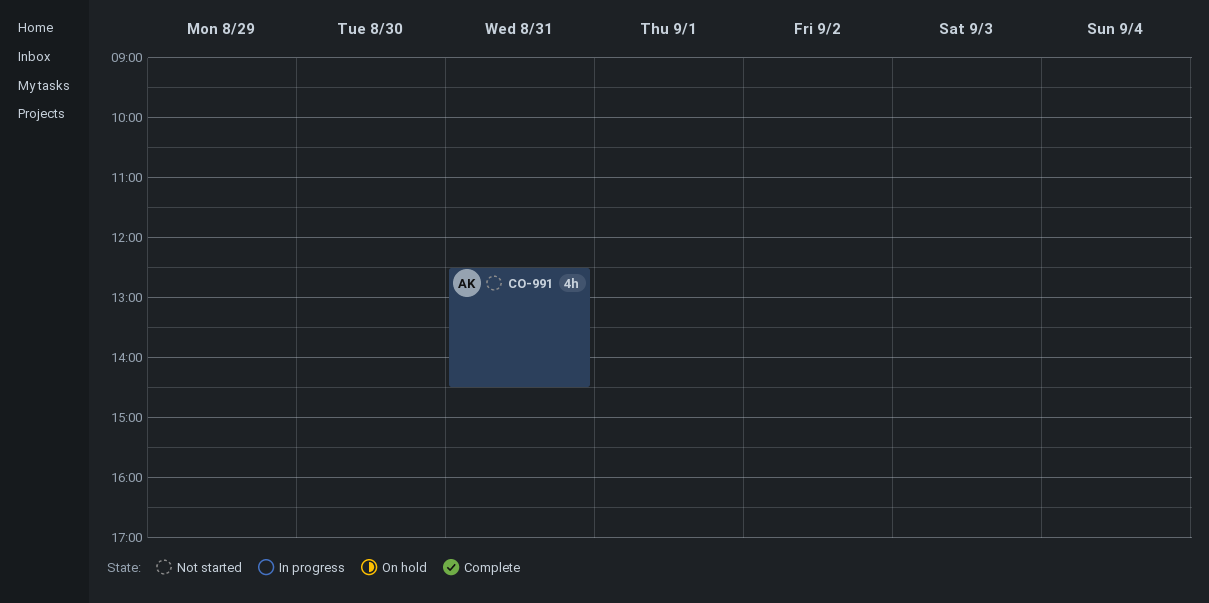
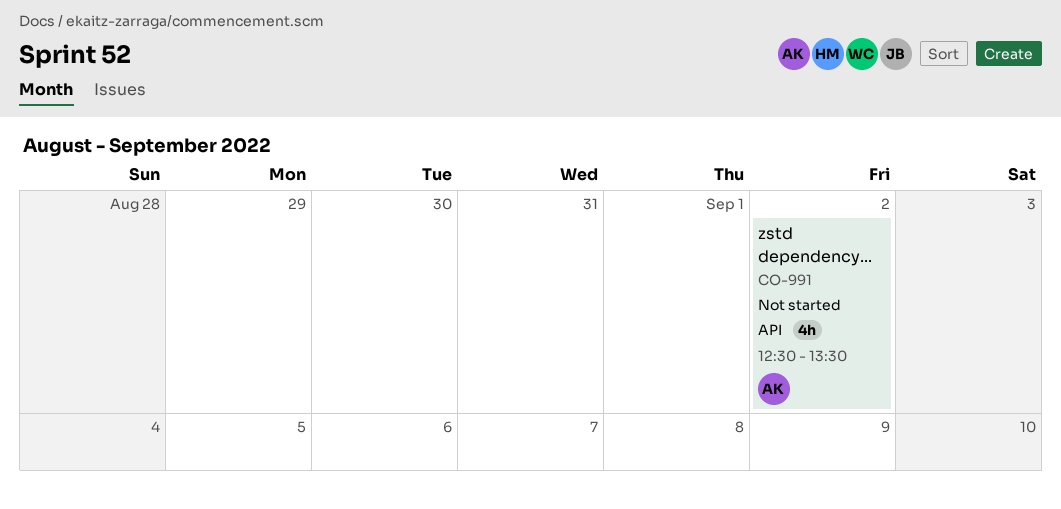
CO-991, day: Aug 31 -> Sep 2
CO-991, ends: 14:30 -> 13:30

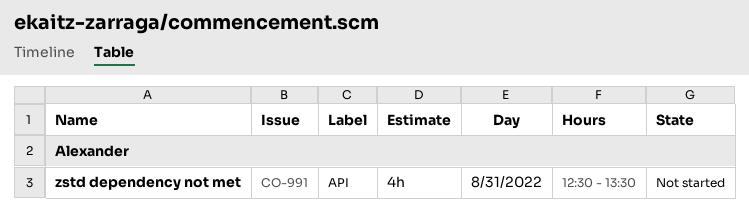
CO-991, day: Sep 2 -> Aug 31

